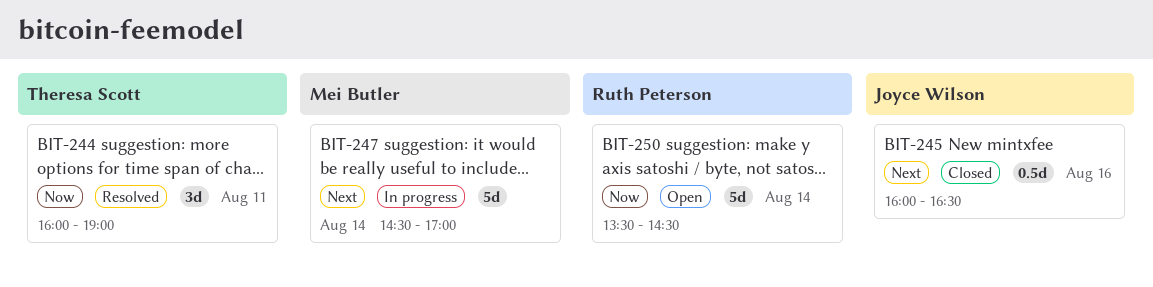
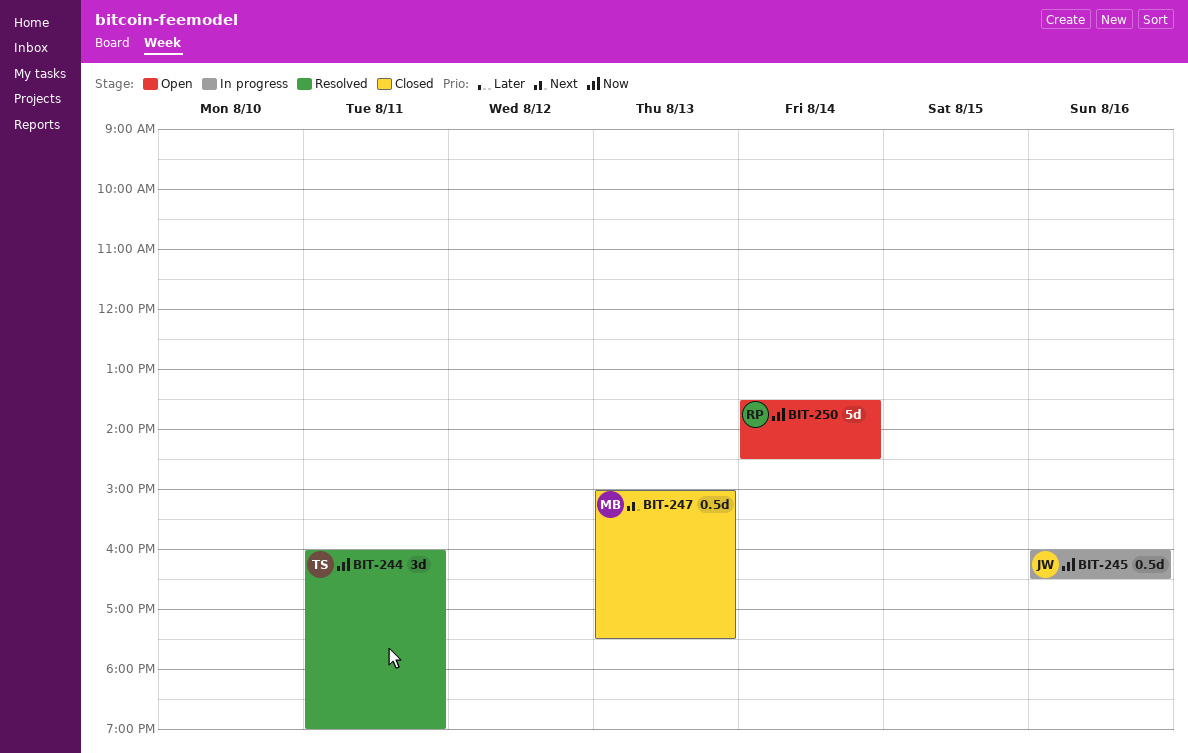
BIT-245, status: Closed -> In progress
BIT-245, priority: Next -> Now
BIT-247, status: In progress -> Closed
BIT-247, estimate: 5d -> 0.5d
BIT-247, day: Aug 14 -> Aug 13
BIT-247, begins: 14:30 -> 15:00
BIT-247, ends: 17:00 -> 17:30

